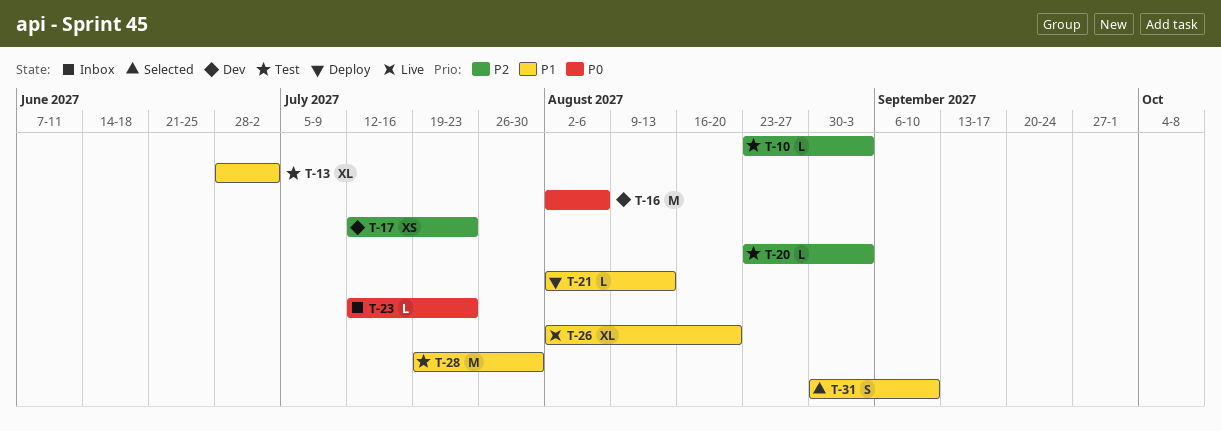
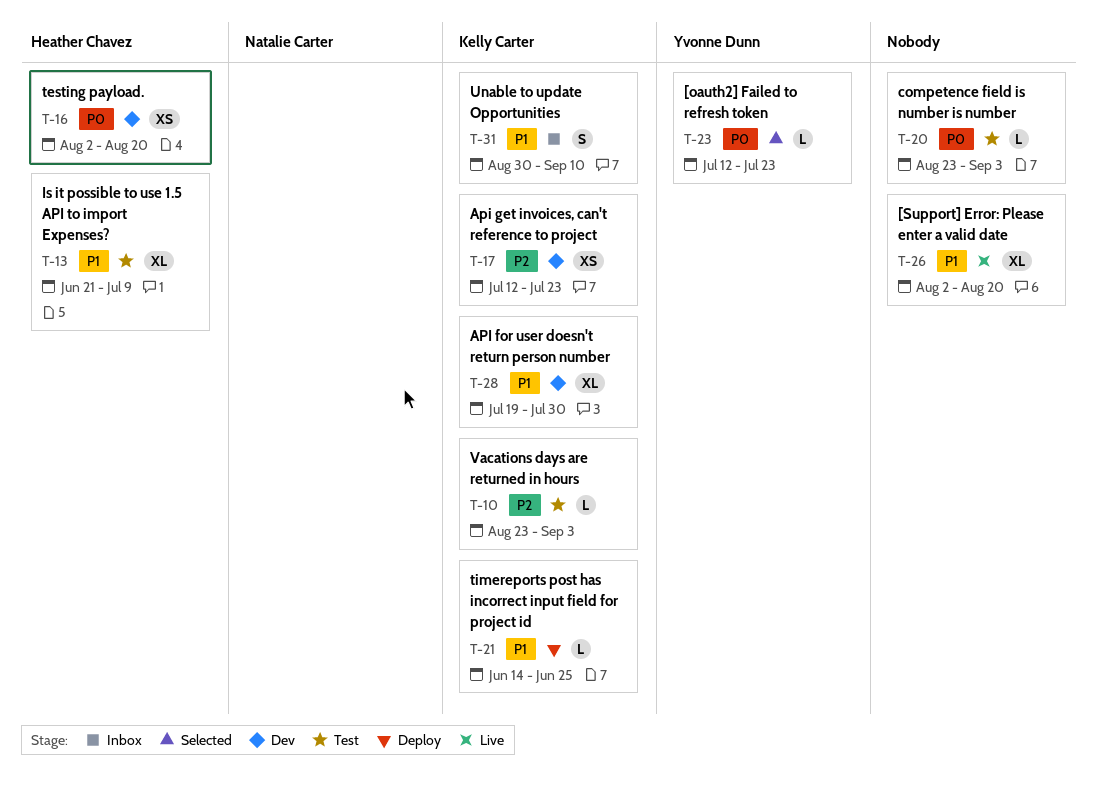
T-13, start: Jun 28 -> Jun 21
T-13, due: Jul 2 -> Jul 9
T-16, estimate: M -> XS
T-16, due: Aug 6 -> Aug 20
T-20, priority: P2 -> P0
T-21, start: Aug 2 -> Jun 14
T-21, due: Aug 13 -> Jun 25
T-23, status: Inbox -> Selected
T-28, status: Test -> Dev
T-28, estimate: M -> XL
T-31, status: Selected -> Inbox

